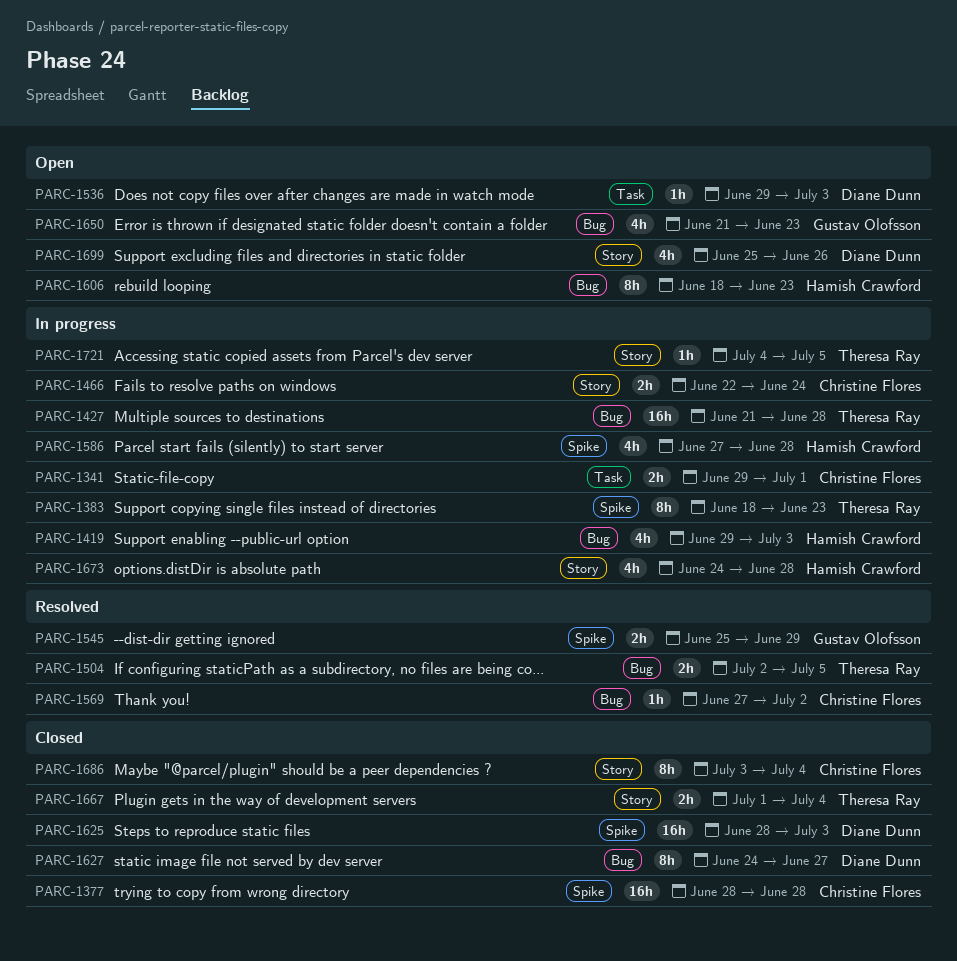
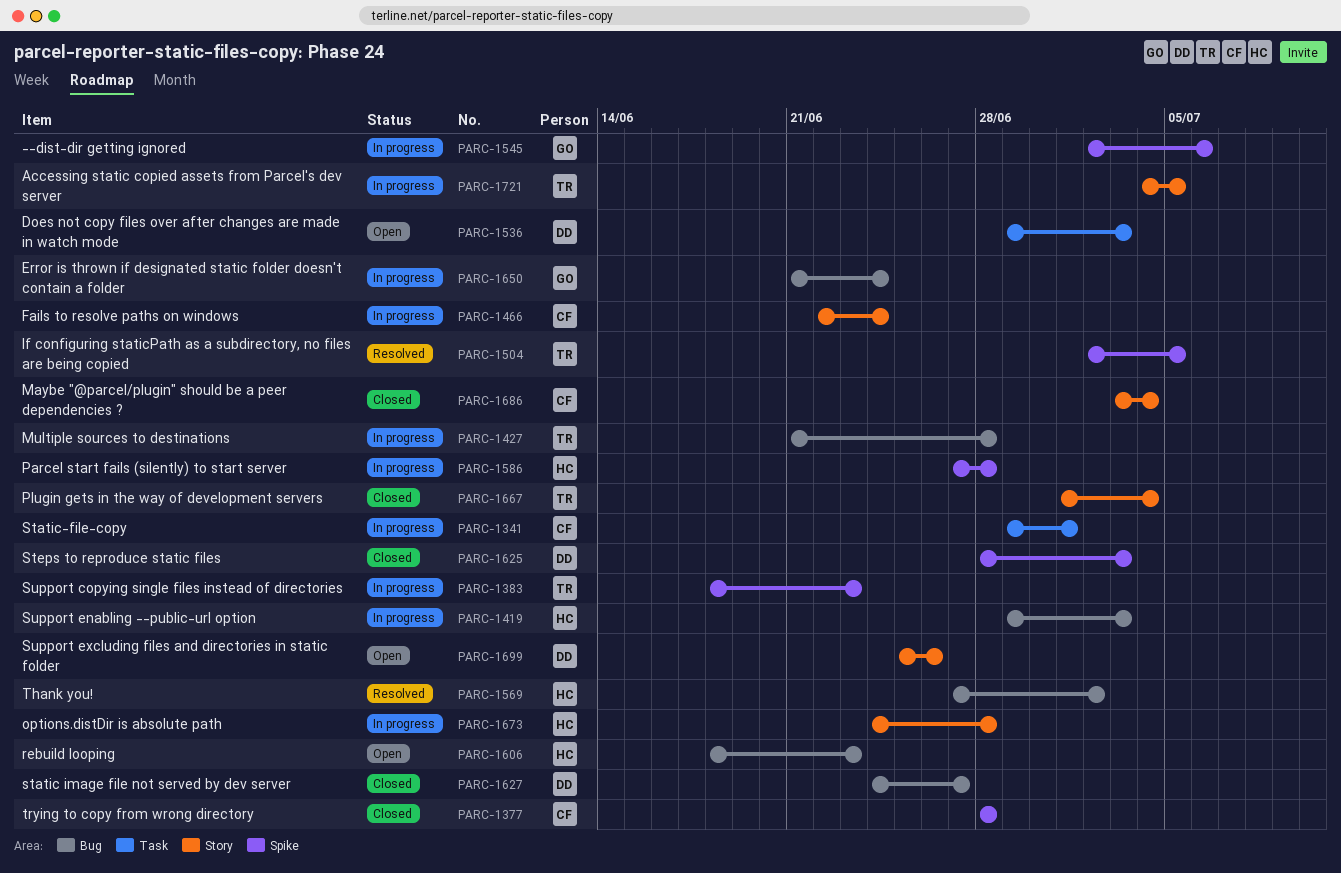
PARC-1504, label: Bug -> Spike
PARC-1545, status: Resolved -> In progress
PARC-1545, start: Jun 25 -> Jul 2
PARC-1545, due: Jun 29 -> Jul 6
PARC-1569, owner: Christine Flores -> Hamish Crawford
PARC-1650, status: Open -> In progress
PARC-1650, due: Jun 23 -> Jun 24

